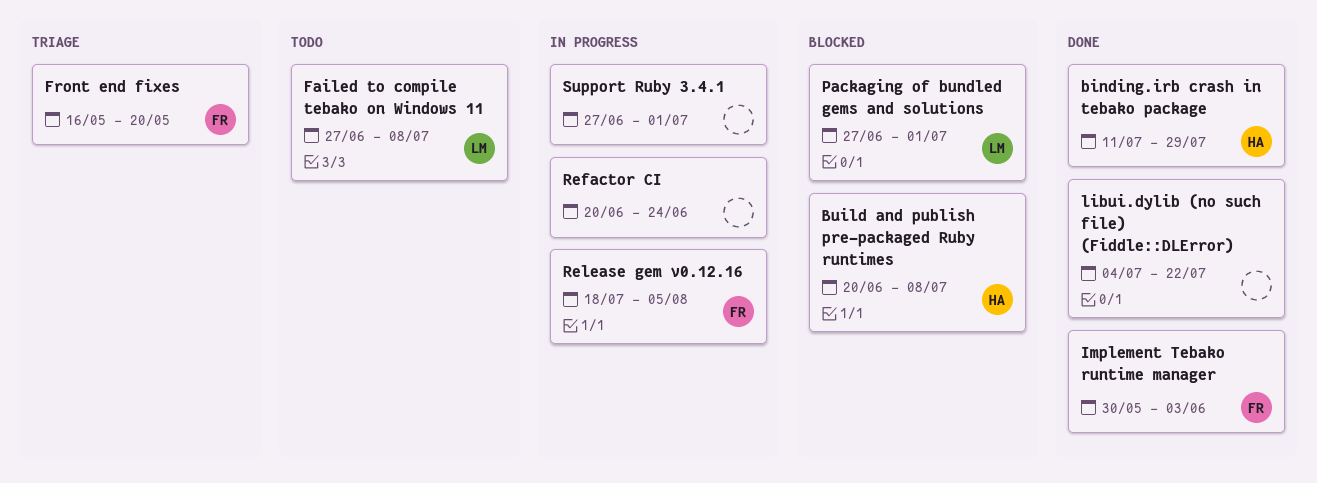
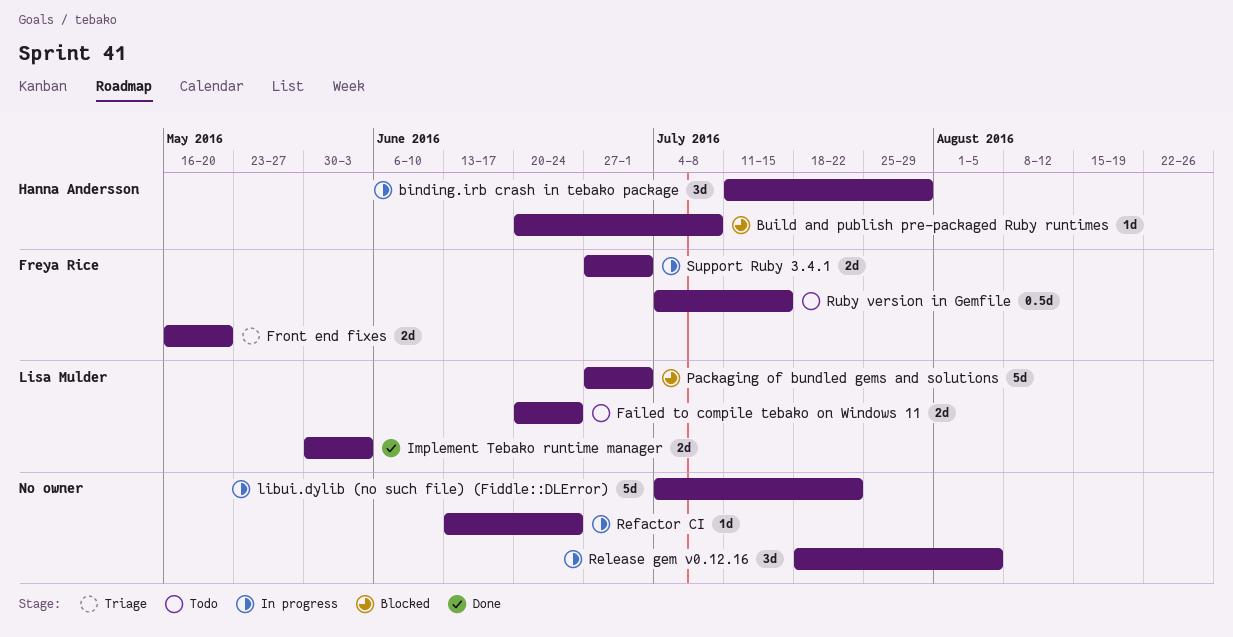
binding.irb crash in tebako package, status: Done -> In progress
Failed to compile tebako on Windows 11, start: Jun 27 -> Jun 20
Failed to compile tebako on Windows 11, due: Jul 8 -> Jun 24
Implement Tebako runtime manager, owner: Freya Rice -> Lisa Mulder
libui.dylib (no such file) (Fiddle::DLError), status: Done -> In progress
Refactor CI, start: Jun 20 -> Jun 13
Release gem v0.12.16, owner: Freya Rice -> none
Ruby version in Gemfile: none -> present
Support Ruby 3.4.1, owner: none -> Freya Rice

